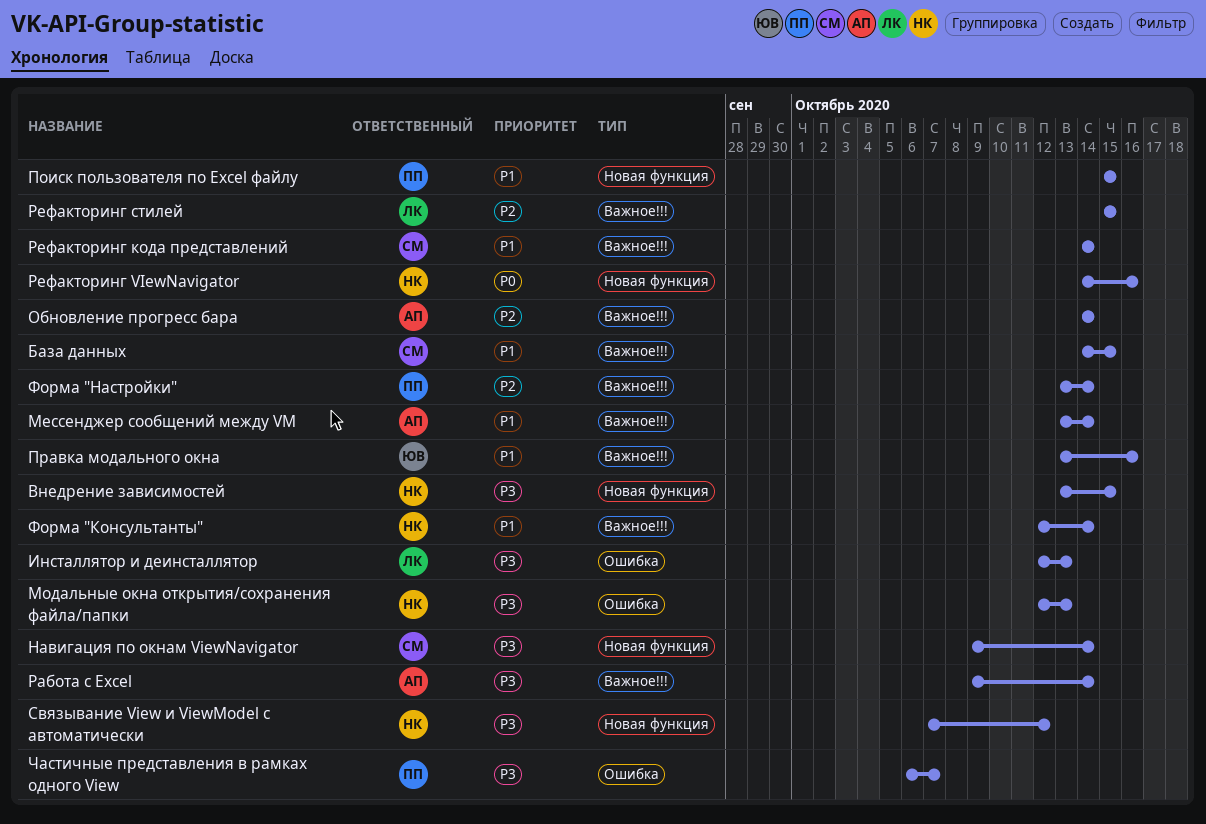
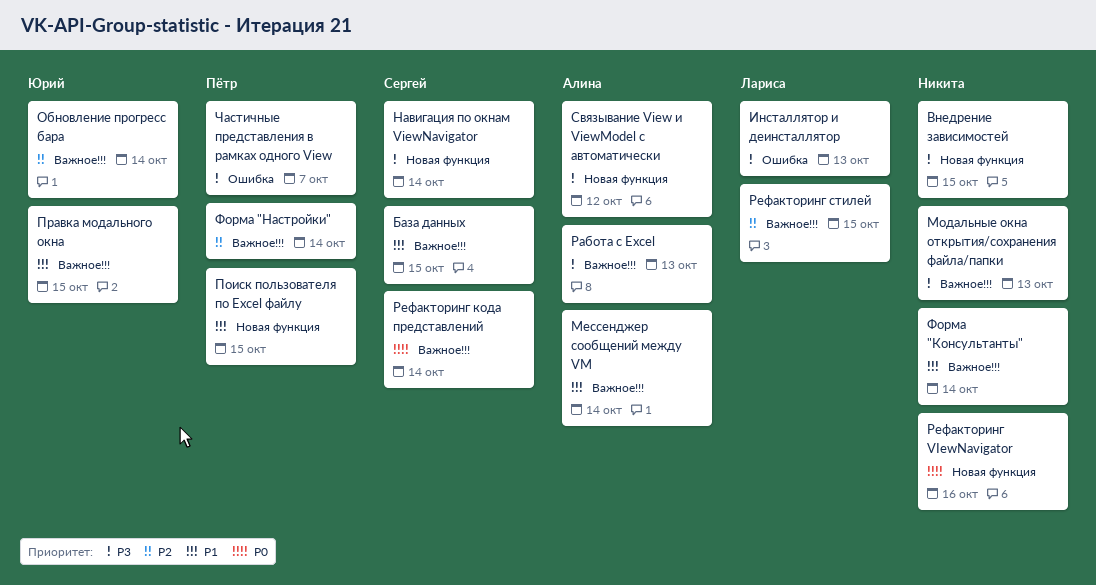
Модальные окна открытия/сохранения файла/папки, label: Ошибка -> Важное!!!
Обновление прогресс бара, owner: Алина -> Юрий
Правка модального окна, due: Oct 16 -> Oct 15
Работа с Excel, due: Oct 14 -> Oct 13
Рефакторинг кода представлений, priority: P1 -> P0
Связывание View и ViewModel с автоматически, owner: Никита -> Алина

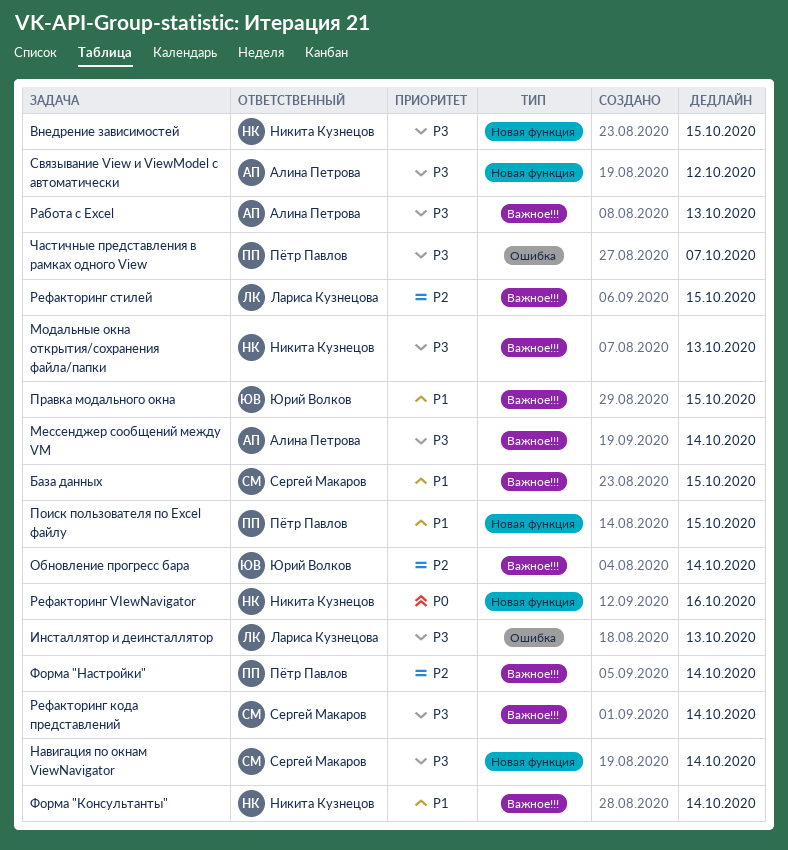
Мессенджер сообщений между VM, priority: P1 -> P3
Рефакторинг кода представлений, priority: P0 -> P3

